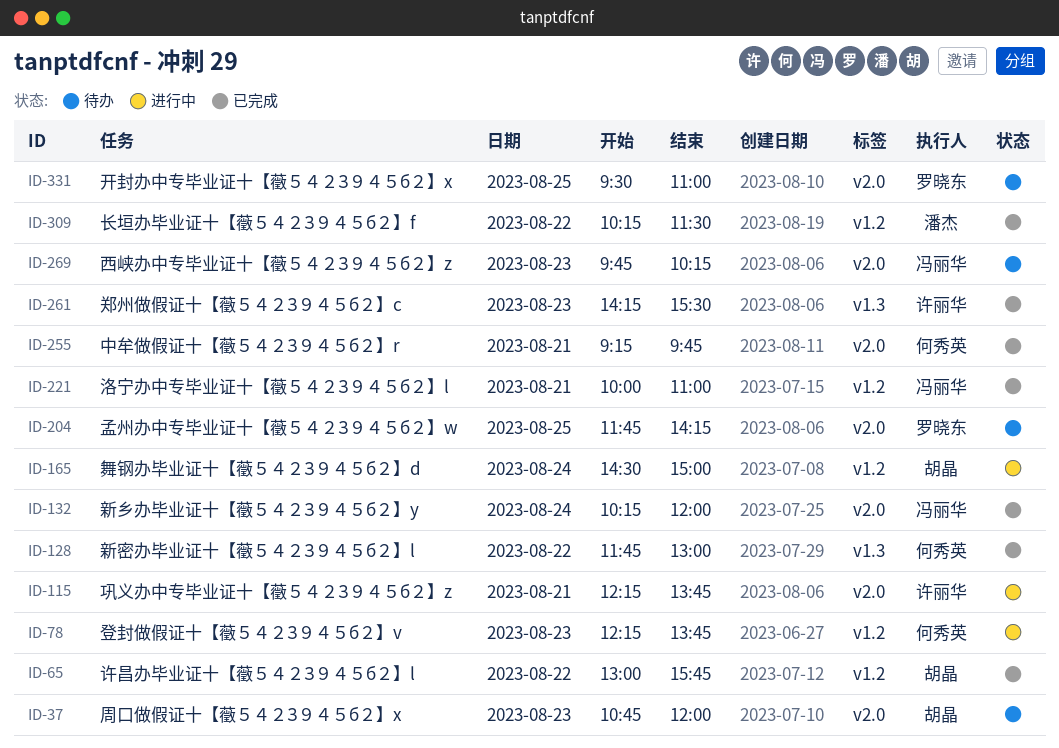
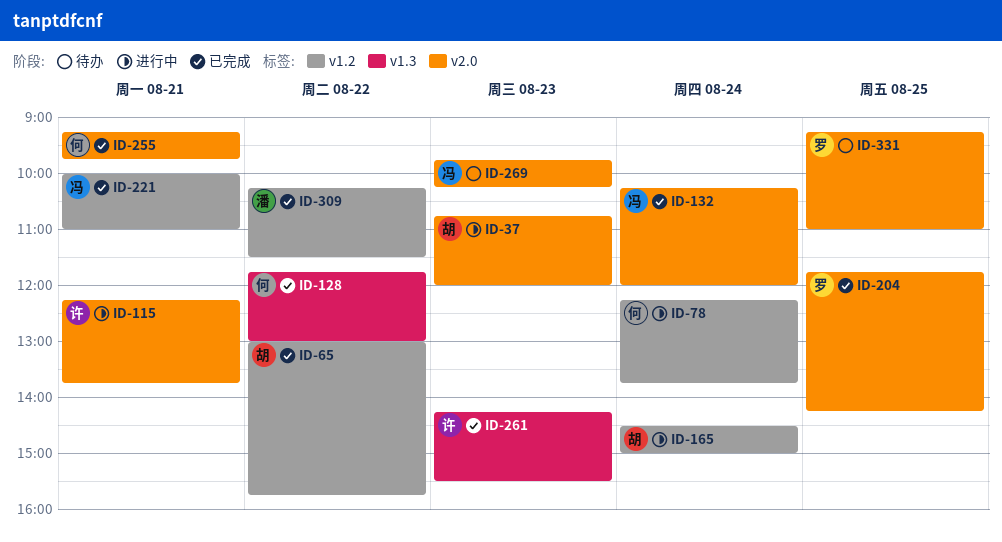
ID-37, status: 待办 -> 进行中
ID-78, day: Aug 23 -> Aug 24
ID-204, status: 待办 -> 已完成
ID-331, begins: 09:30 -> 09:15

